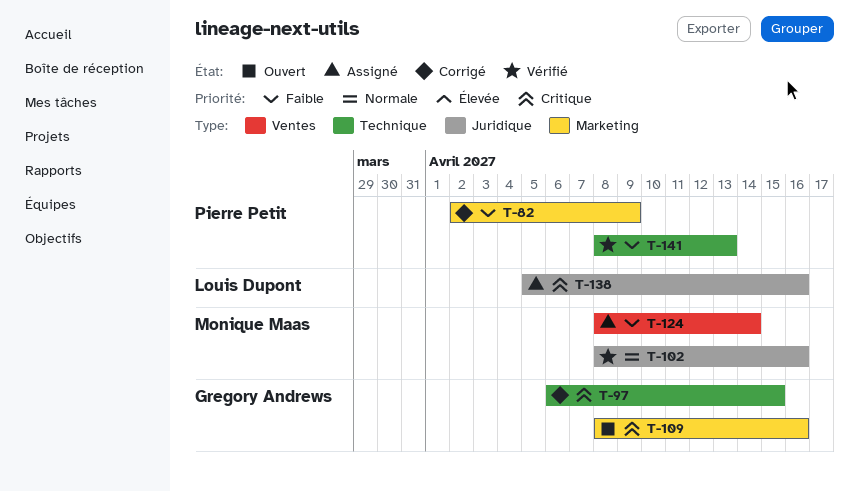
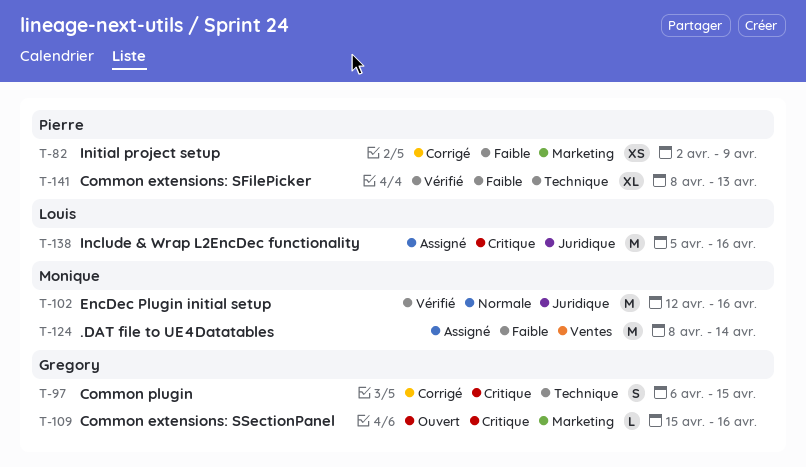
T-102, start: Apr 8 -> Apr 12
T-109, start: Apr 8 -> Apr 15

